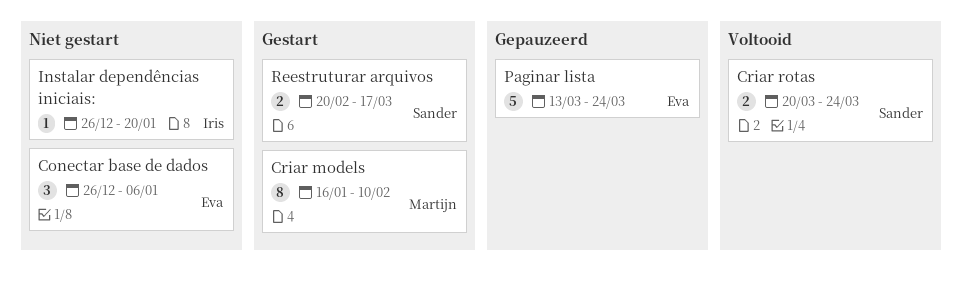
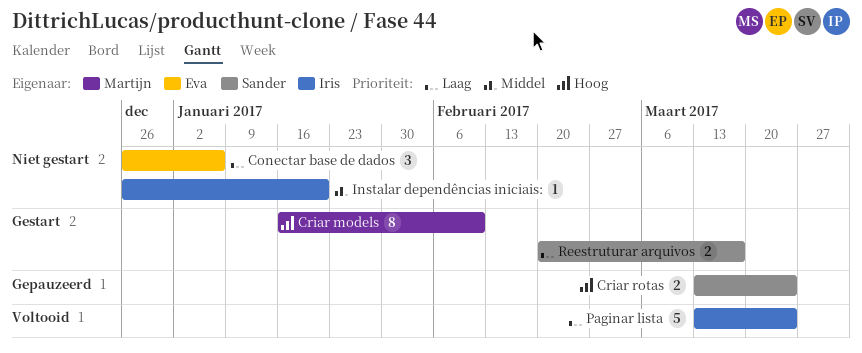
Criar rotas, status: Voltooid -> Gepauzeerd
Criar rotas, start: Mar 20 -> Mar 13
Paginar lista, status: Gepauzeerd -> Voltooid
Paginar lista, owner: Eva -> Iris

